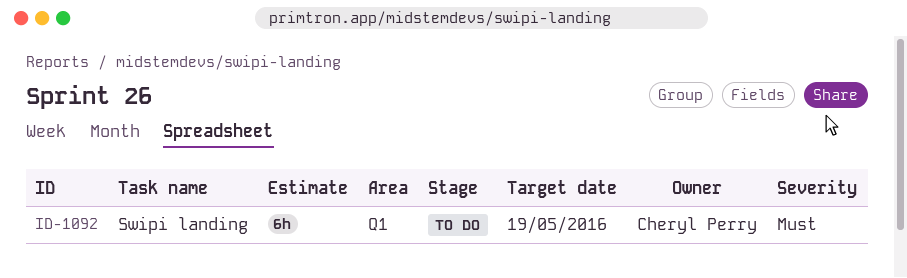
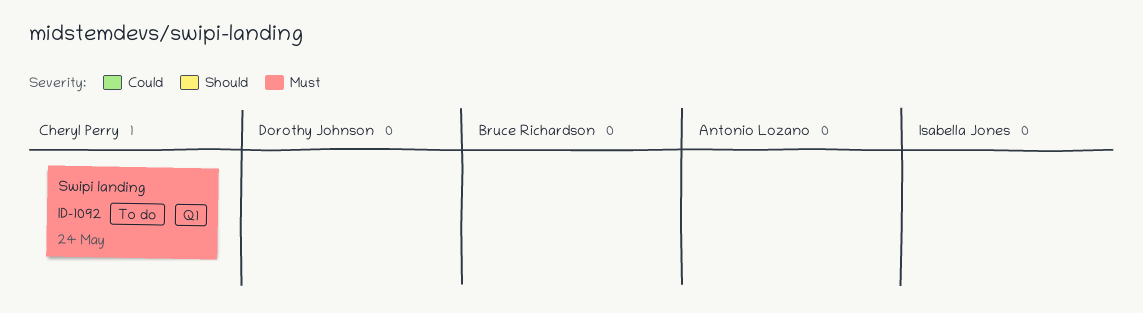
ID-1092, due: May 19 -> May 24

